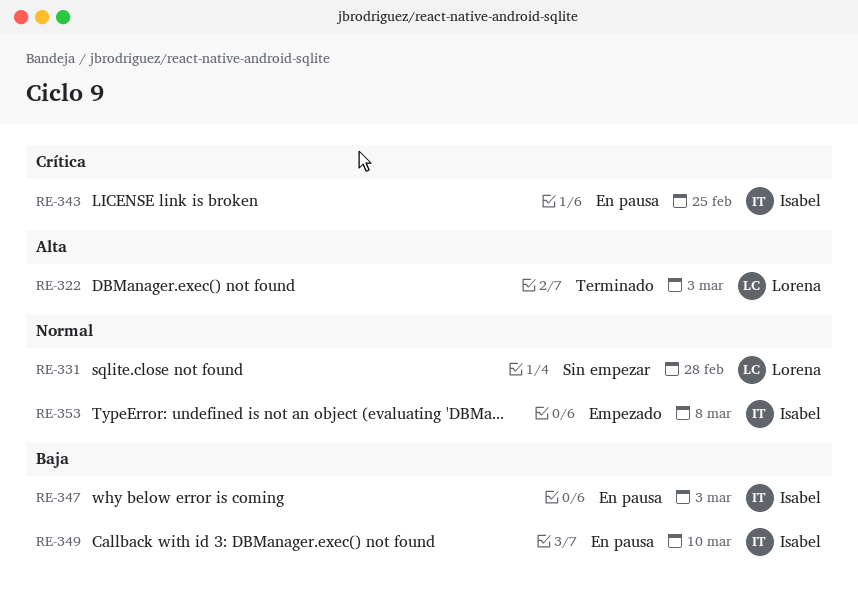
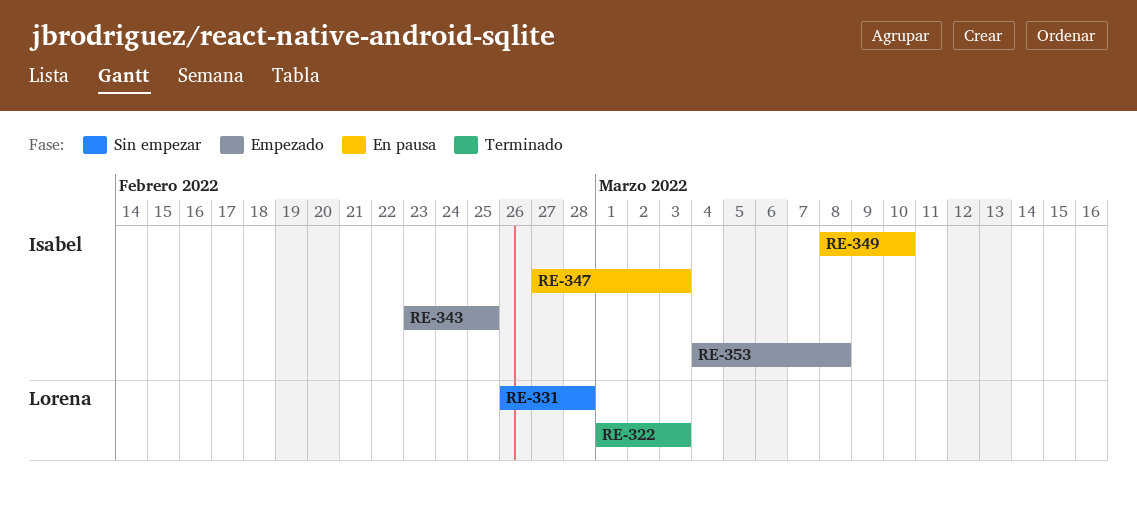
RE-343, status: En pausa -> Empezado

